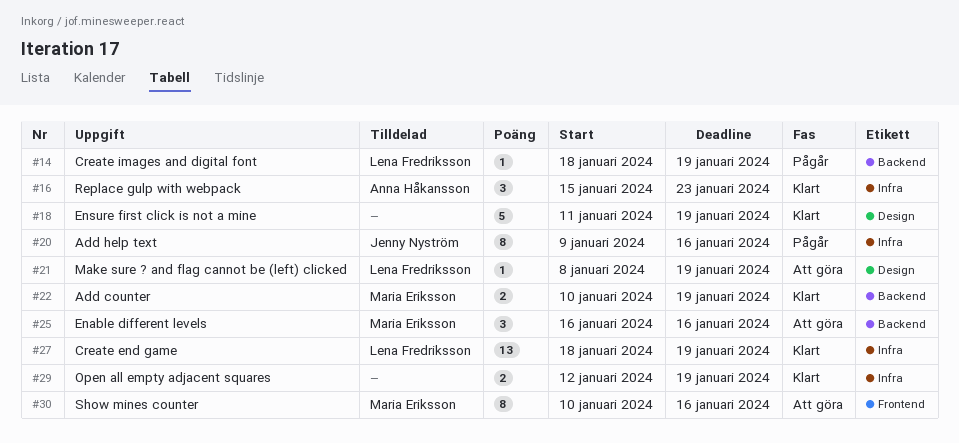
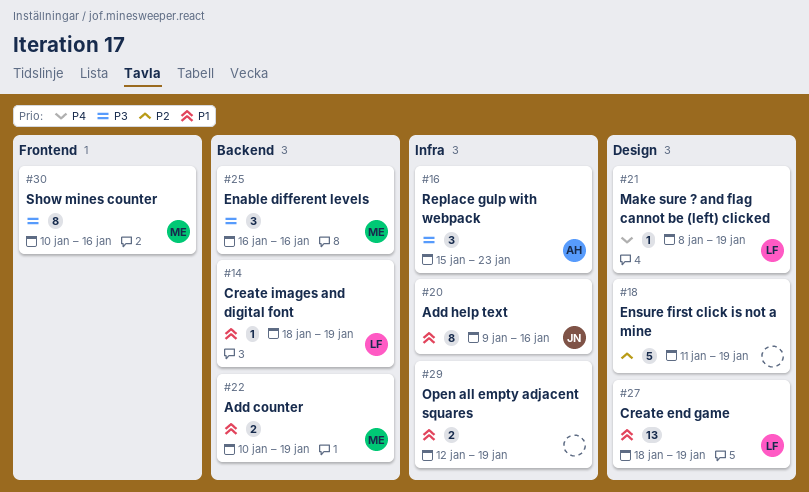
#27, label: Infra -> Design

